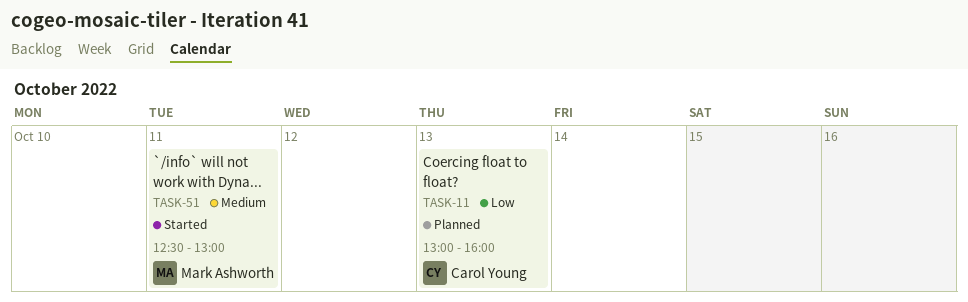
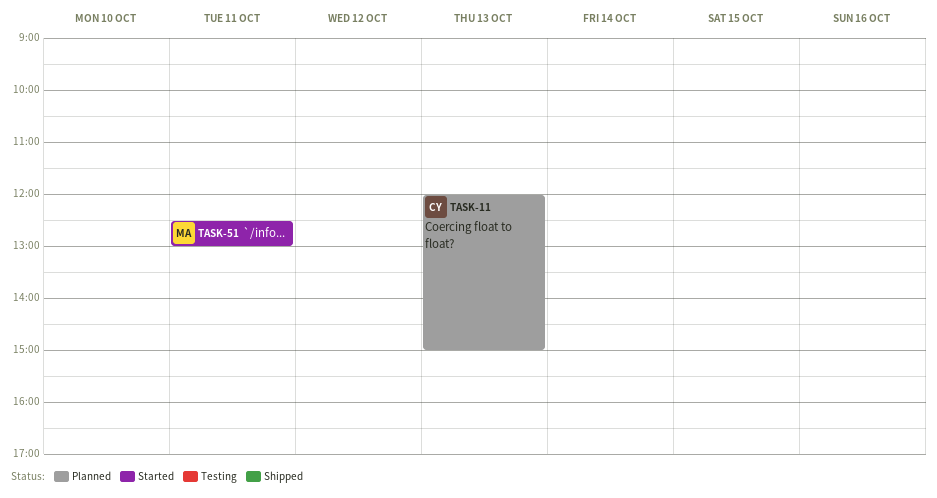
TASK-11, begins: 13:00 -> 12:00
TASK-11, ends: 16:00 -> 15:00

